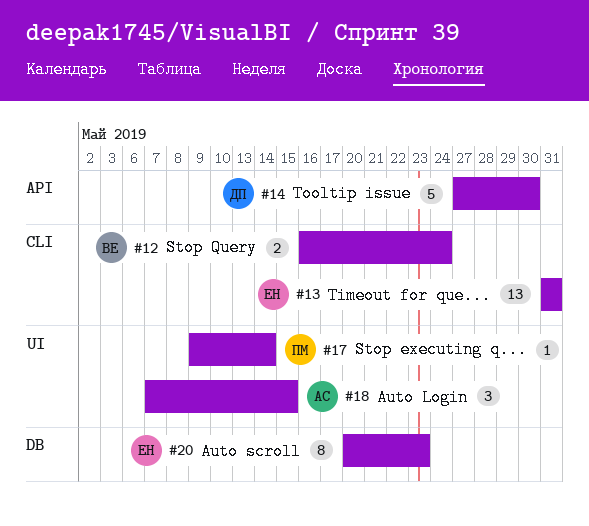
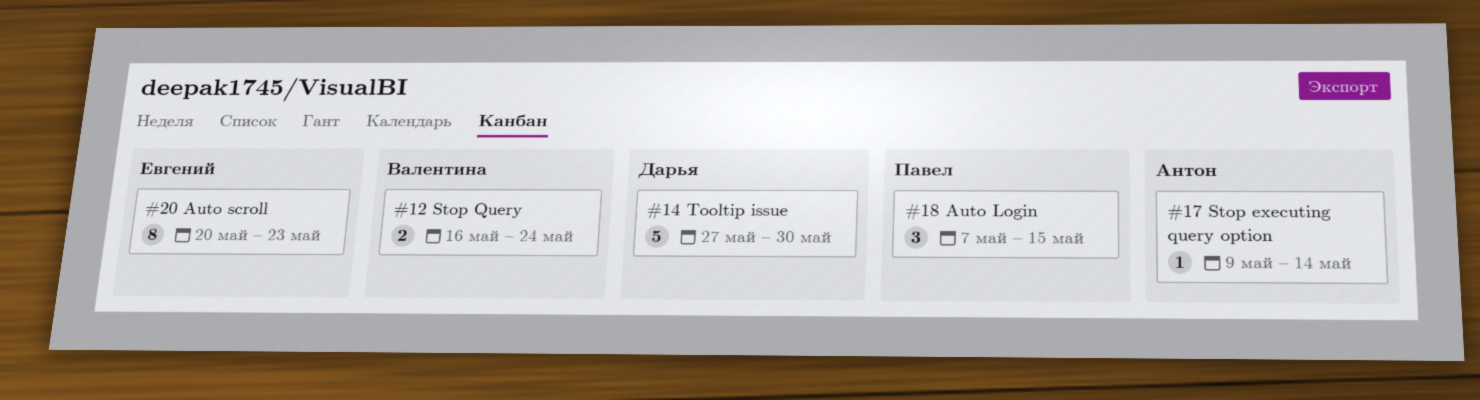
#13: present -> none
#17, owner: Павел -> Антон
#18, owner: Антон -> Павел

